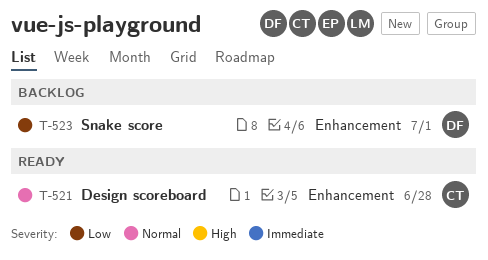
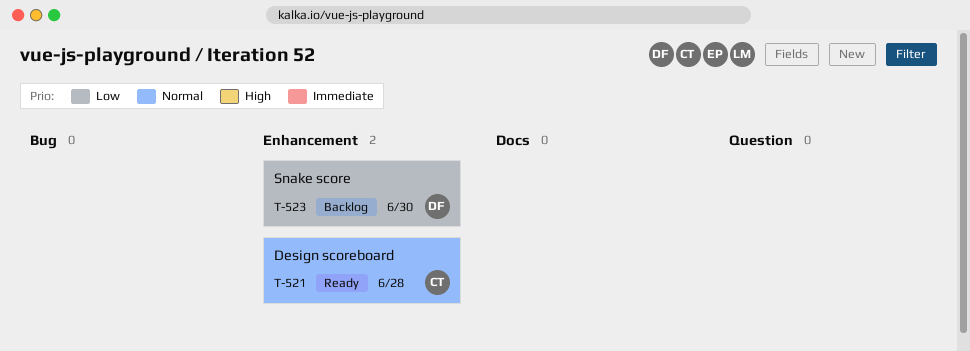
T-523, due: Jul 1 -> Jun 30

